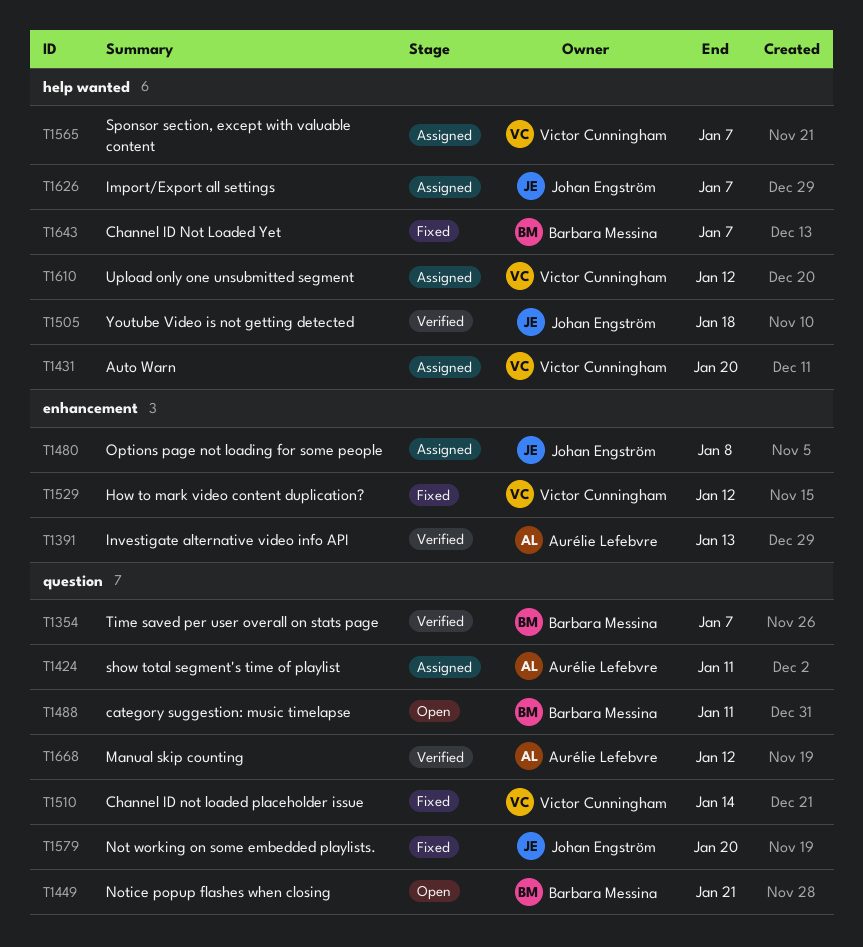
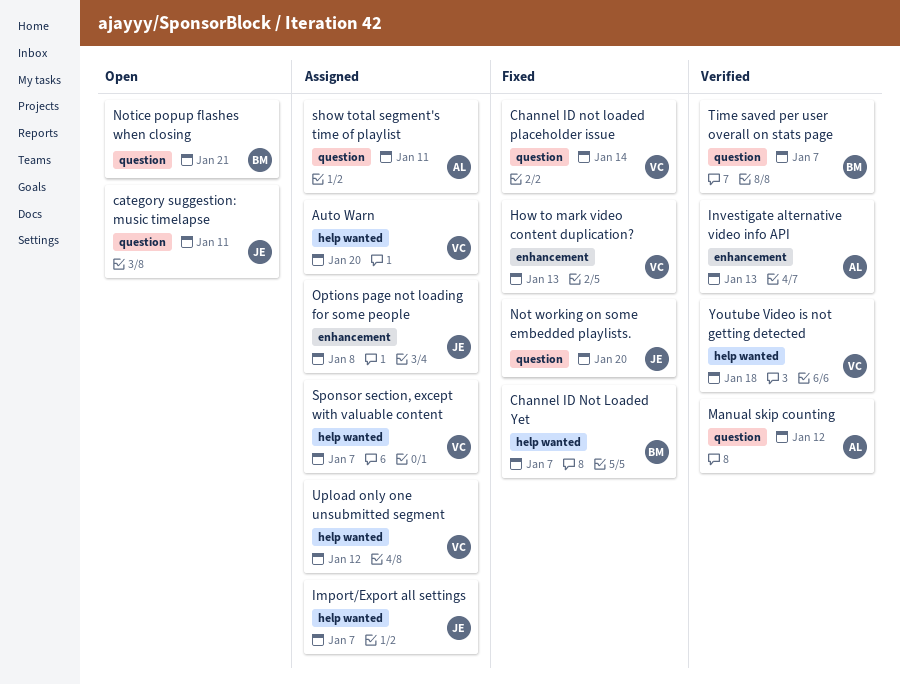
category suggestion: music timelapse, owner: Barbara Messina -> Johan Engström
How to mark video content duplication?, due: Jan 12 -> Jan 13
Youtube Video is not getting detected, owner: Johan Engström -> Victor Cunningham

